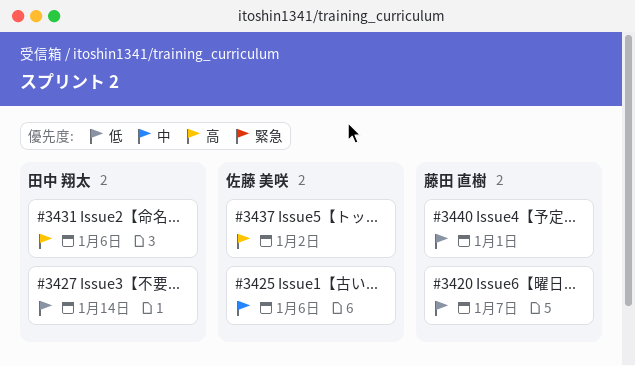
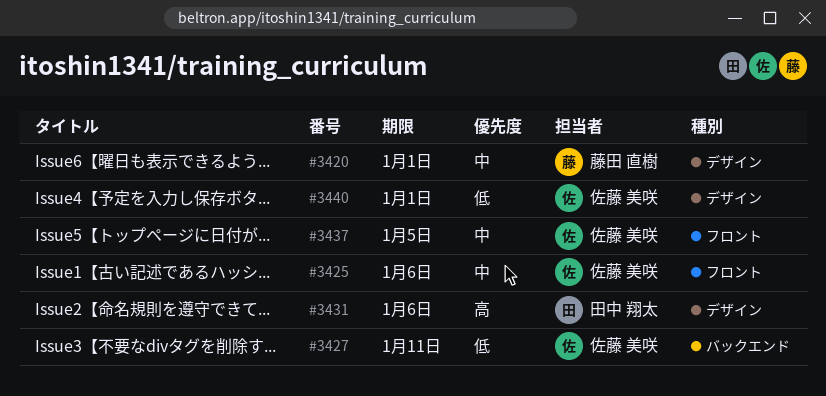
#3420, priority: 低 -> 中
#3420, due: Jan 7 -> Jan 1
#3427, owner: 田中 翔太 -> 佐藤 美咲
#3427, due: Jan 14 -> Jan 11
#3437, priority: 高 -> 中
#3437, due: Jan 2 -> Jan 5
#3440, owner: 藤田 直樹 -> 佐藤 美咲

